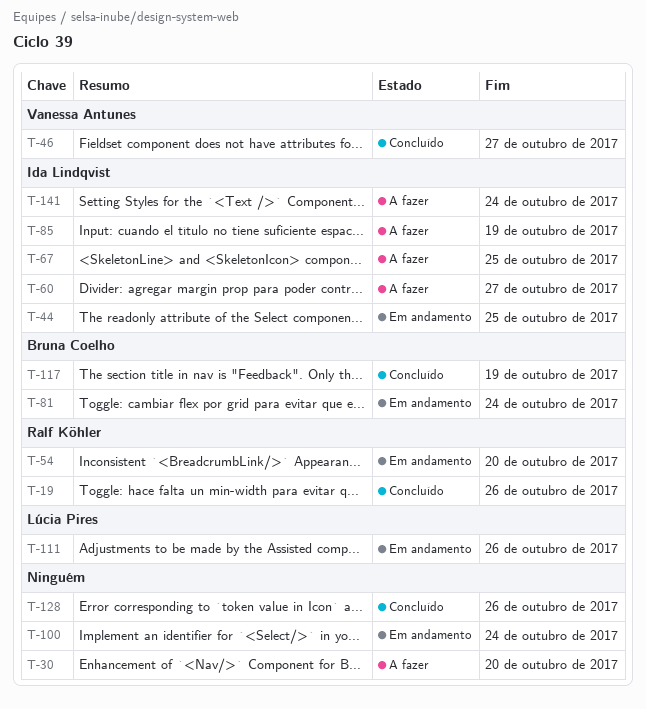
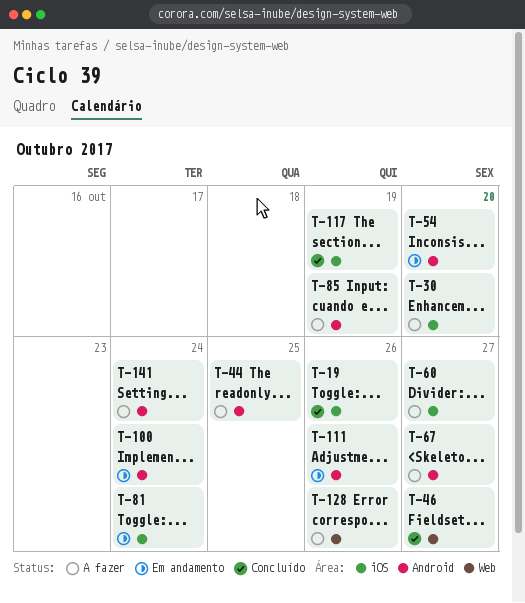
T-44, status: Em andamento -> A fazer
T-67, due: Oct 25 -> Oct 27
T-128, status: Concluído -> A fazer

